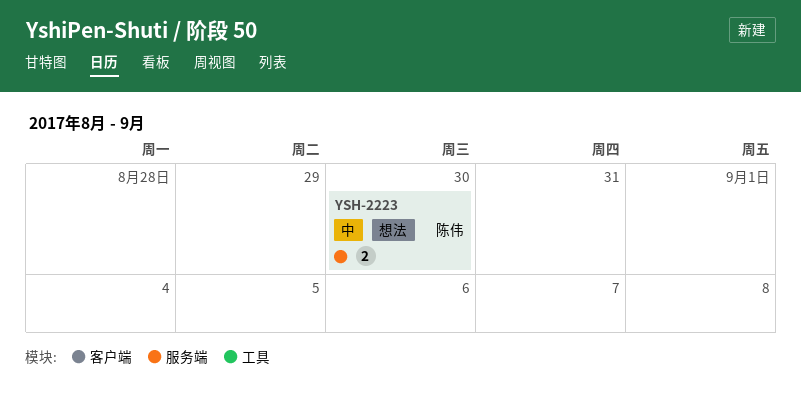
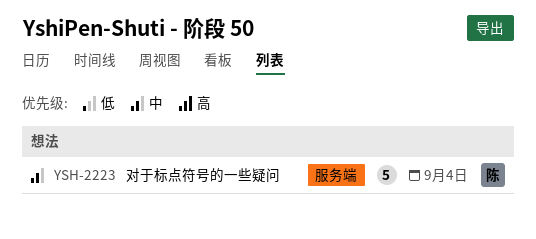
YSH-2223, estimate: 2 -> 5
YSH-2223, due: Aug 30 -> Sep 4

